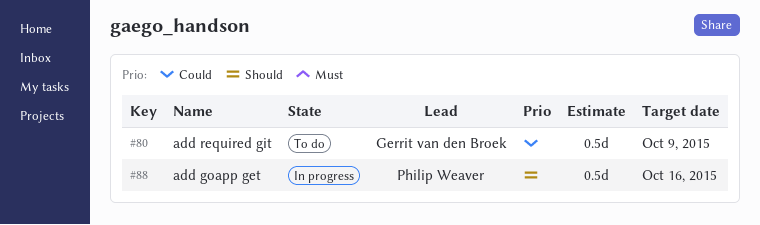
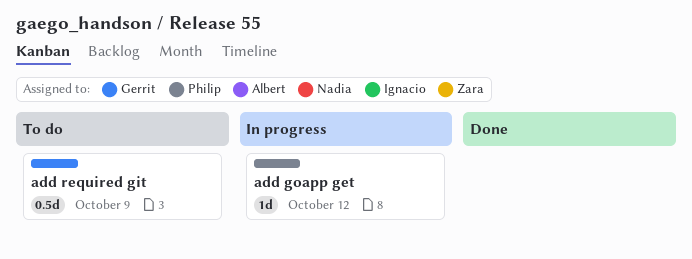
add goapp get, estimate: 0.5d -> 1d
add goapp get, due: Oct 16 -> Oct 12

